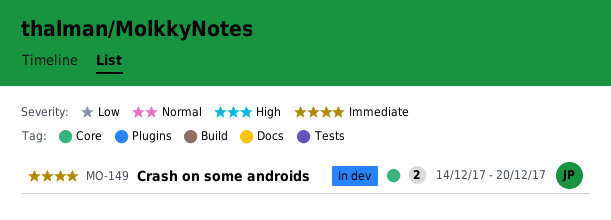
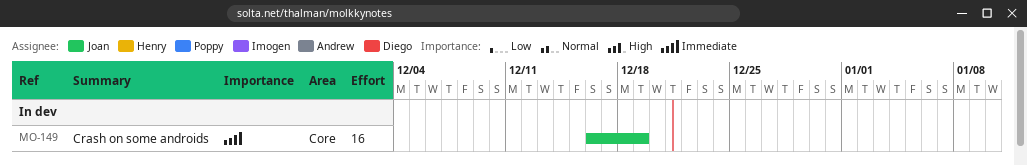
MO-149, estimate: 2 -> 16
MO-149, start: Dec 14 -> Dec 16
MO-149, due: Dec 20 -> Dec 19

